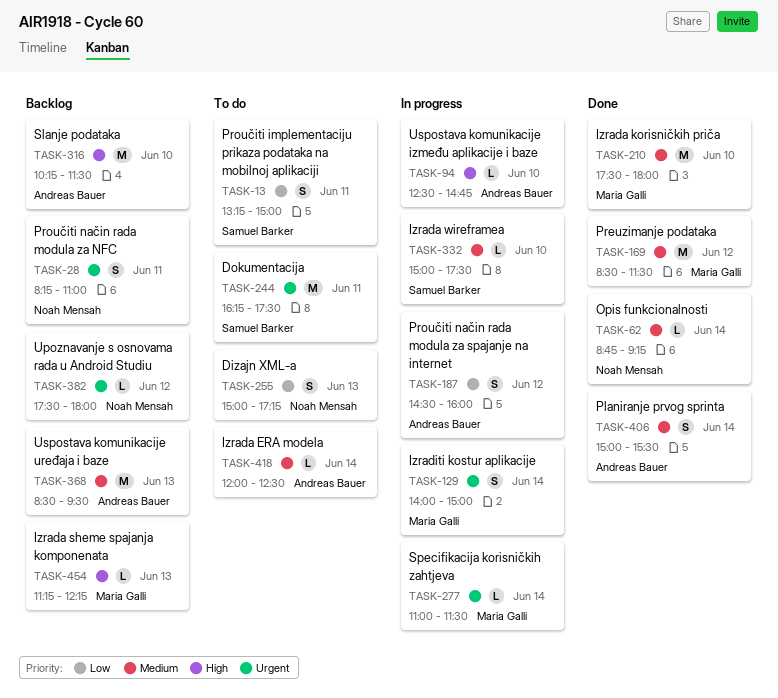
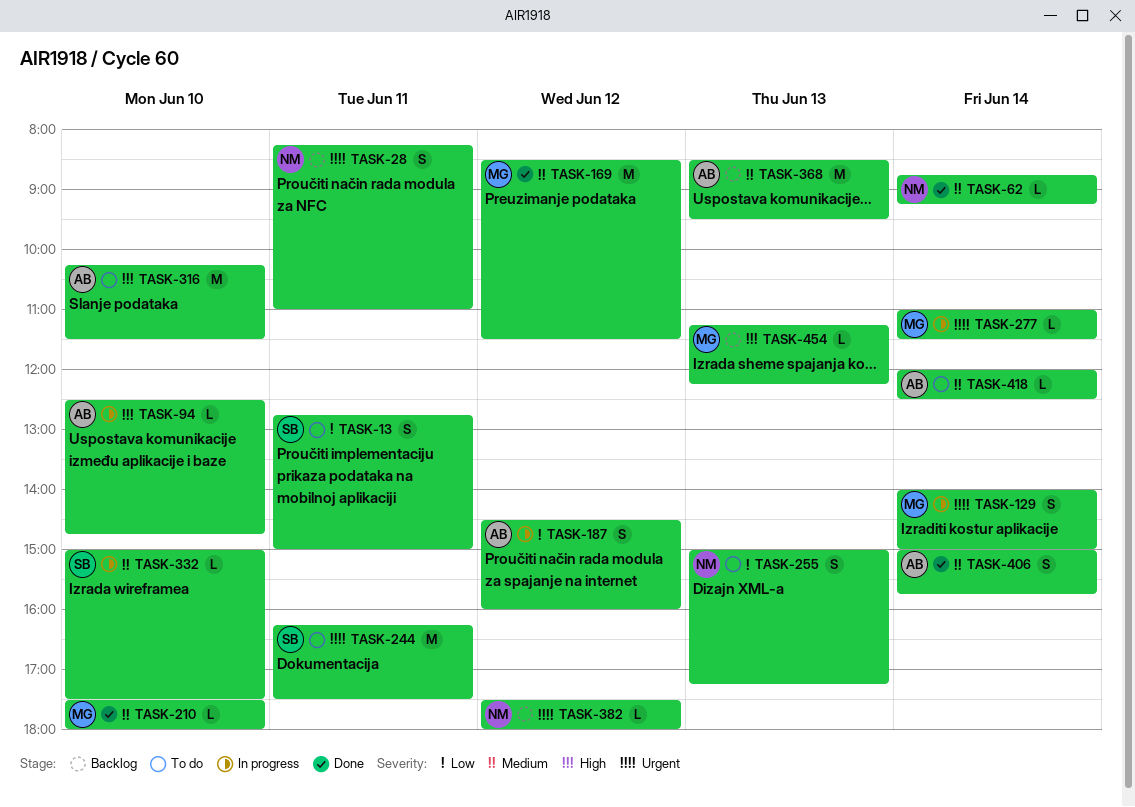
TASK-13, begins: 13:15 -> 12:45
TASK-210, estimate: M -> L
TASK-316, status: Backlog -> To do
TASK-406, ends: 15:30 -> 15:45

